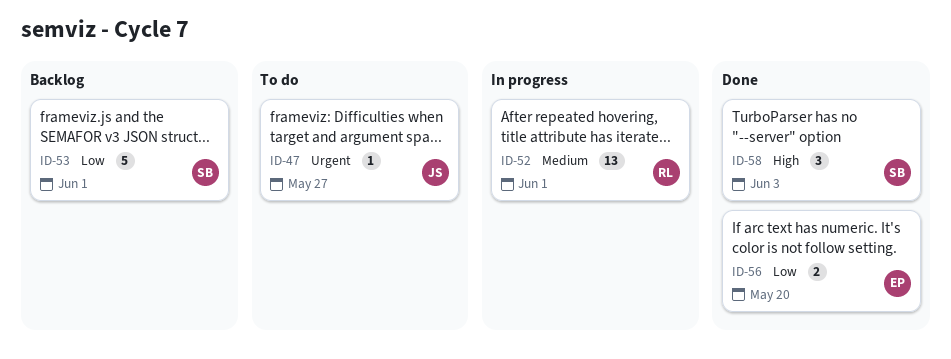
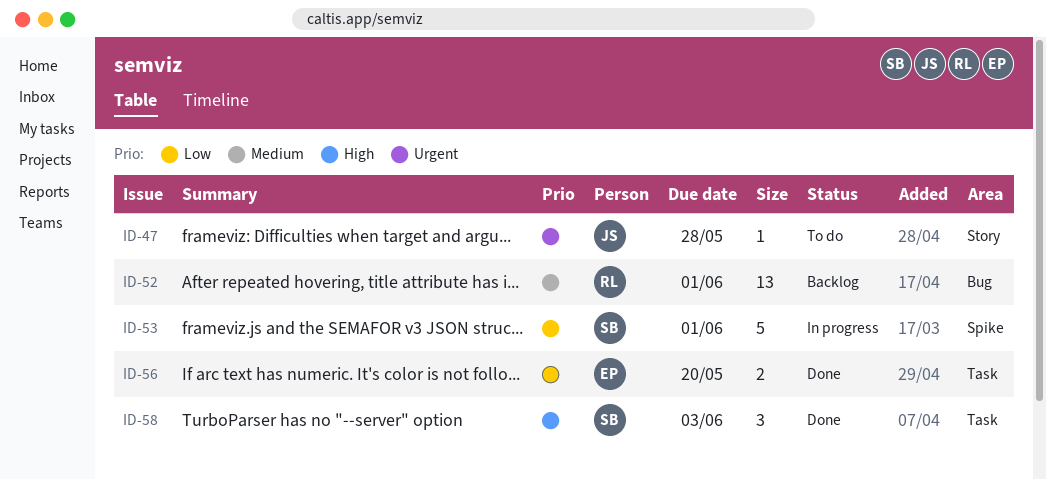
ID-47, due: May 27 -> May 28
ID-52, status: In progress -> Backlog
ID-53, status: Backlog -> In progress

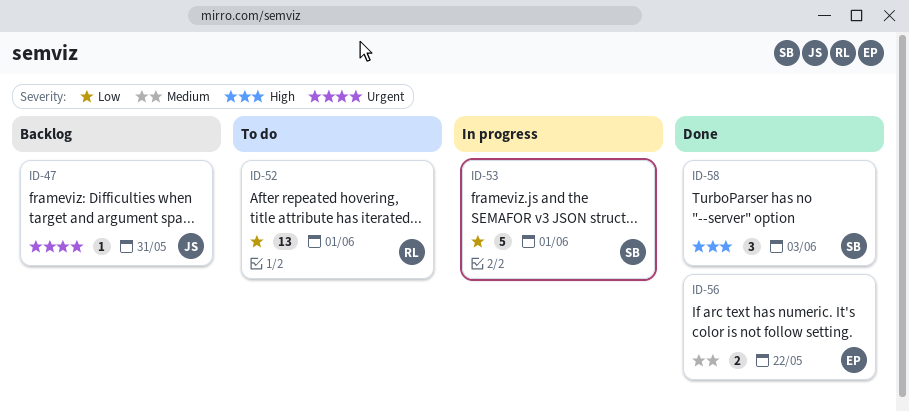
ID-47, status: To do -> Backlog
ID-47, due: May 28 -> May 31
ID-52, status: Backlog -> To do
ID-52, priority: Medium -> Low
ID-56, priority: Low -> Medium
ID-56, due: May 20 -> May 22

